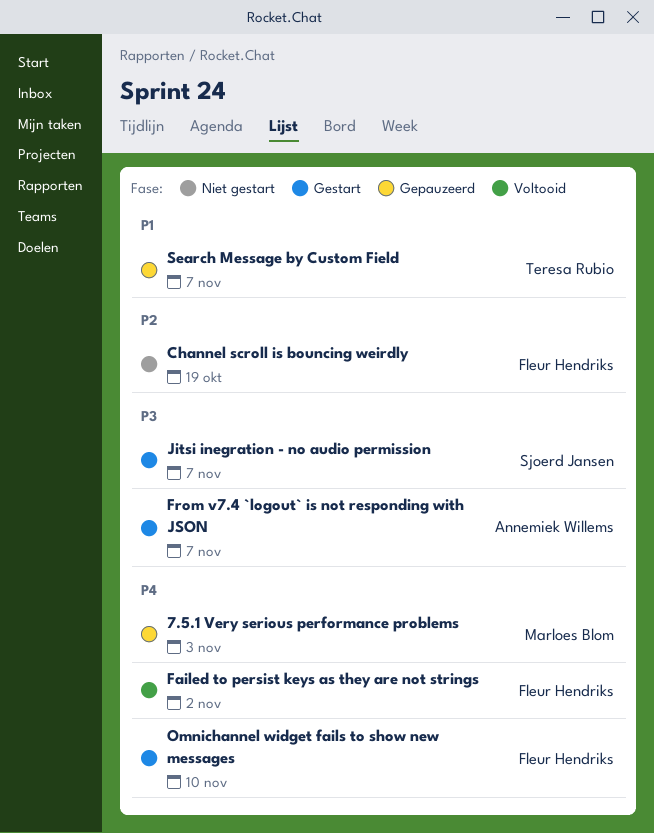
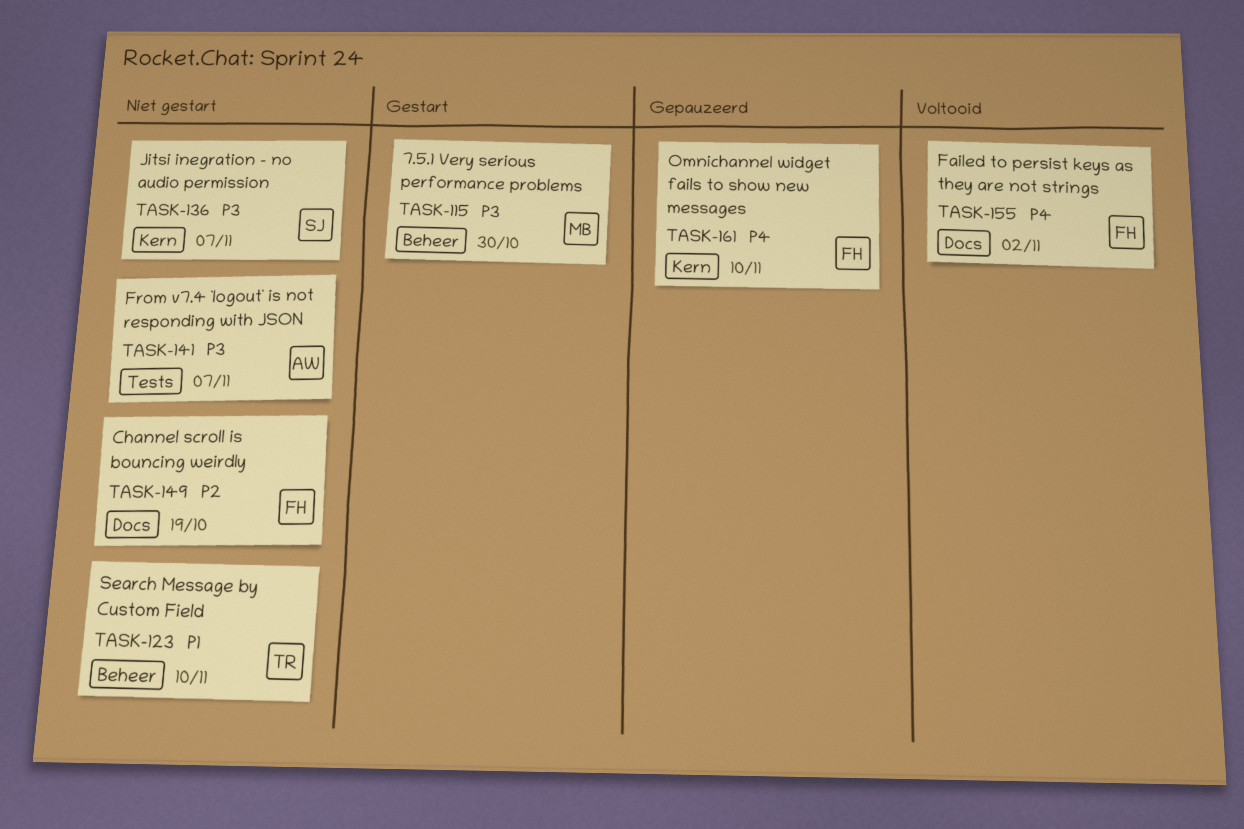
7.5.1 Very serious performance problems, status: Gepauzeerd -> Gestart
7.5.1 Very serious performance problems, priority: P4 -> P3
7.5.1 Very serious performance problems, due: Nov 3 -> Oct 30
From v7.4 `logout` is not responding with JSON, status: Gestart -> Niet gestart
Jitsi inegration - no audio permission, status: Gestart -> Niet gestart
Omnichannel widget fails to show new messages, status: Gestart -> Gepauzeerd
Search Message by Custom Field, status: Gepauzeerd -> Niet gestart
Search Message by Custom Field, due: Nov 7 -> Nov 10

